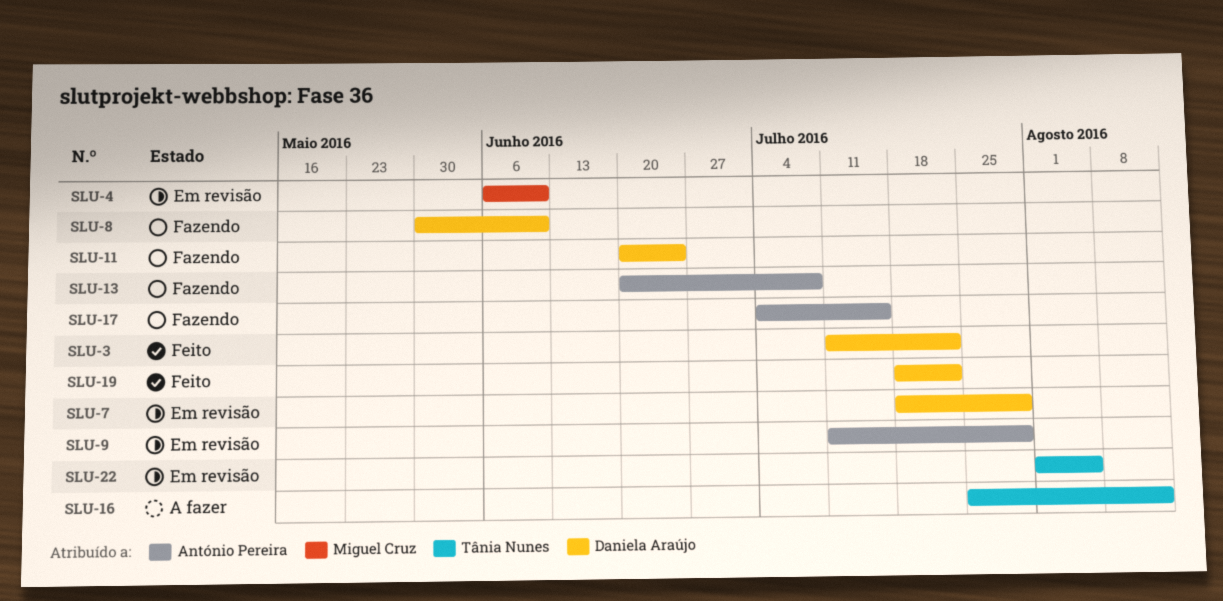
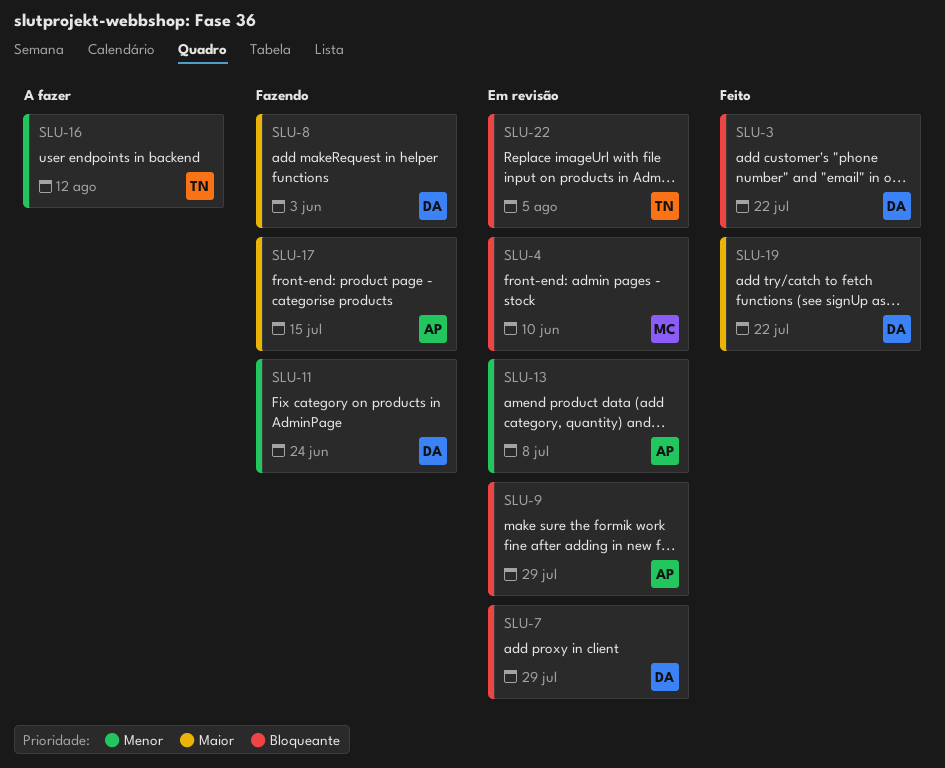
SLU-8, due: Jun 10 -> Jun 3
SLU-13, status: Fazendo -> Em revisão

